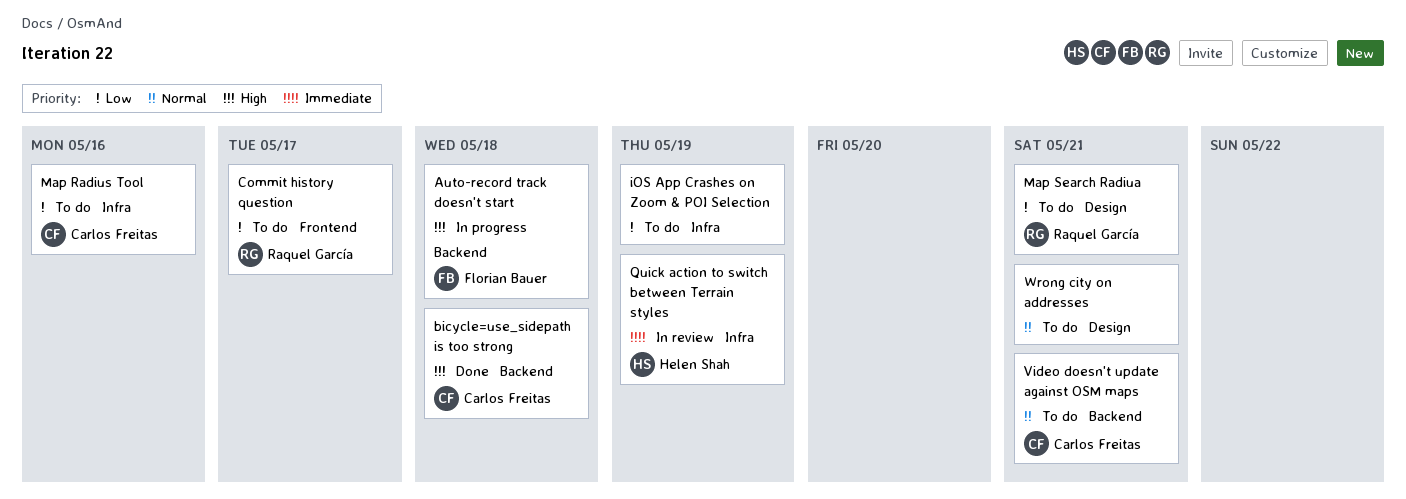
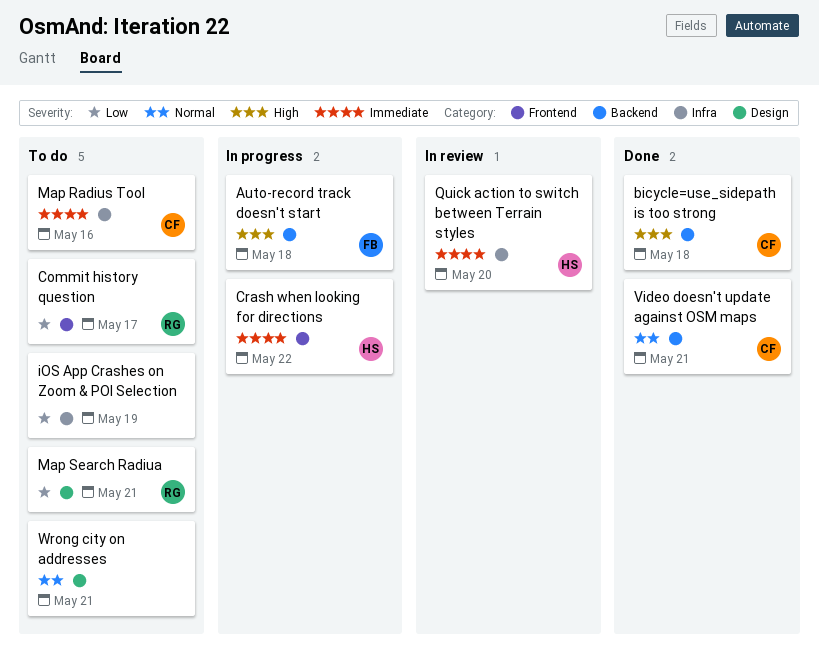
Crash when looking for directions: none -> present
Map Radius Tool, priority: Low -> Immediate
Quick action to switch between Terrain styles, due: May 19 -> May 20
Video doesn't update against OSM maps, status: To do -> Done

